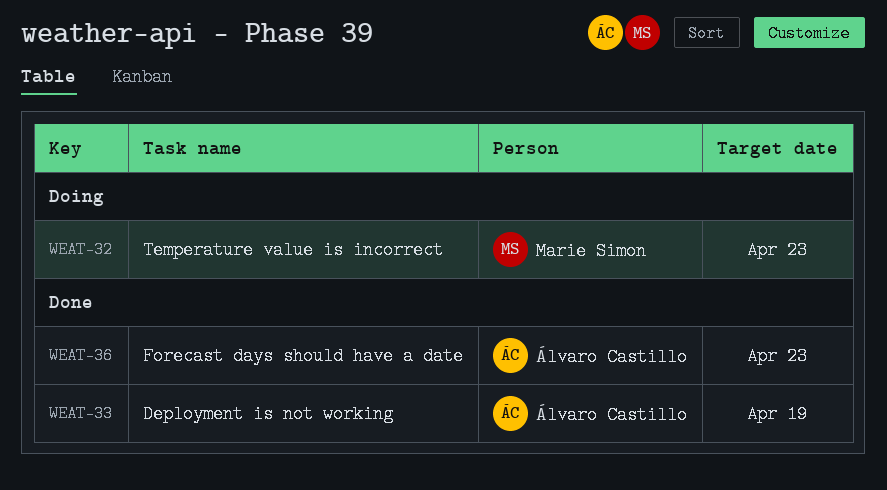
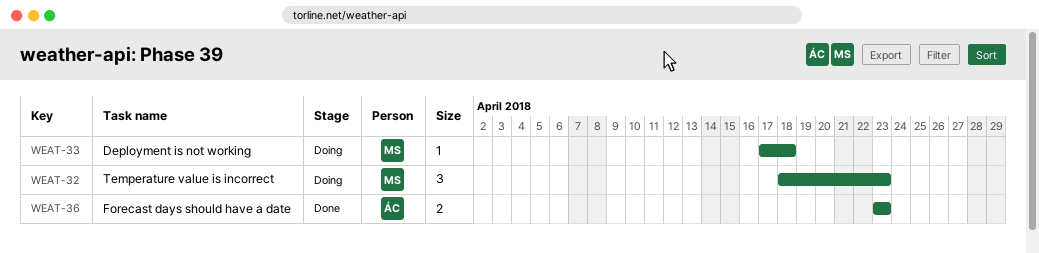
WEAT-33, status: Done -> Doing
WEAT-33, owner: Álvaro Castillo -> Marie Simon
WEAT-33, due: Apr 19 -> Apr 18

